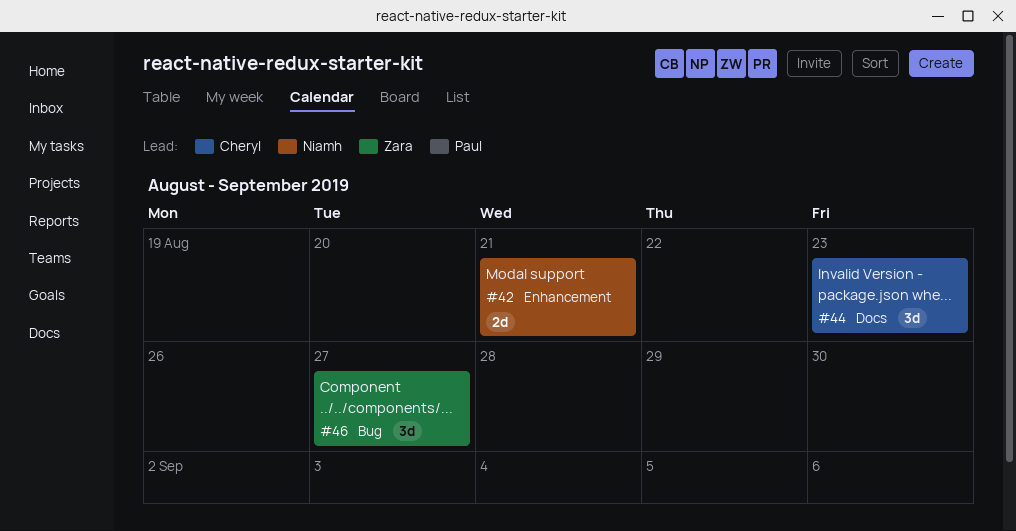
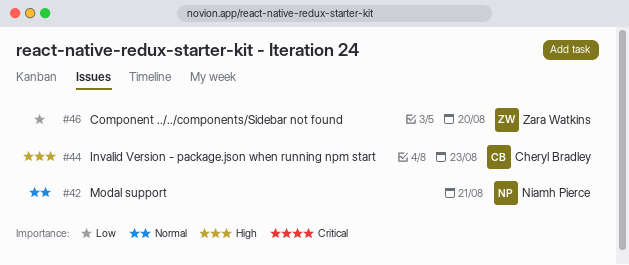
#46, due: Aug 27 -> Aug 20

